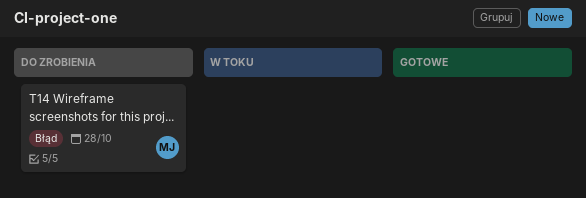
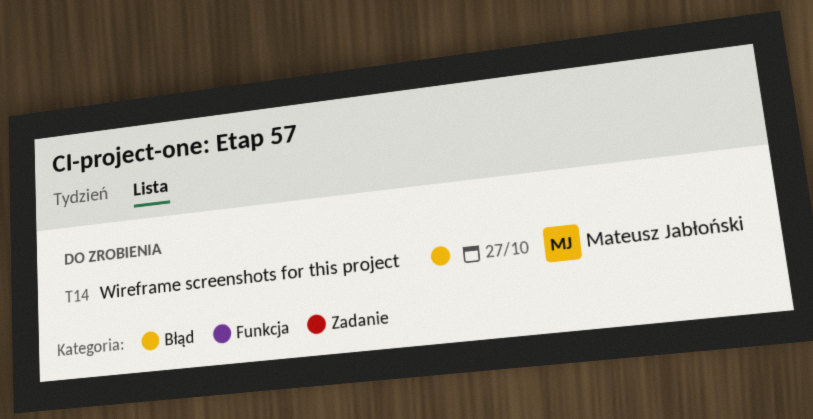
T14, due: Oct 28 -> Oct 27

